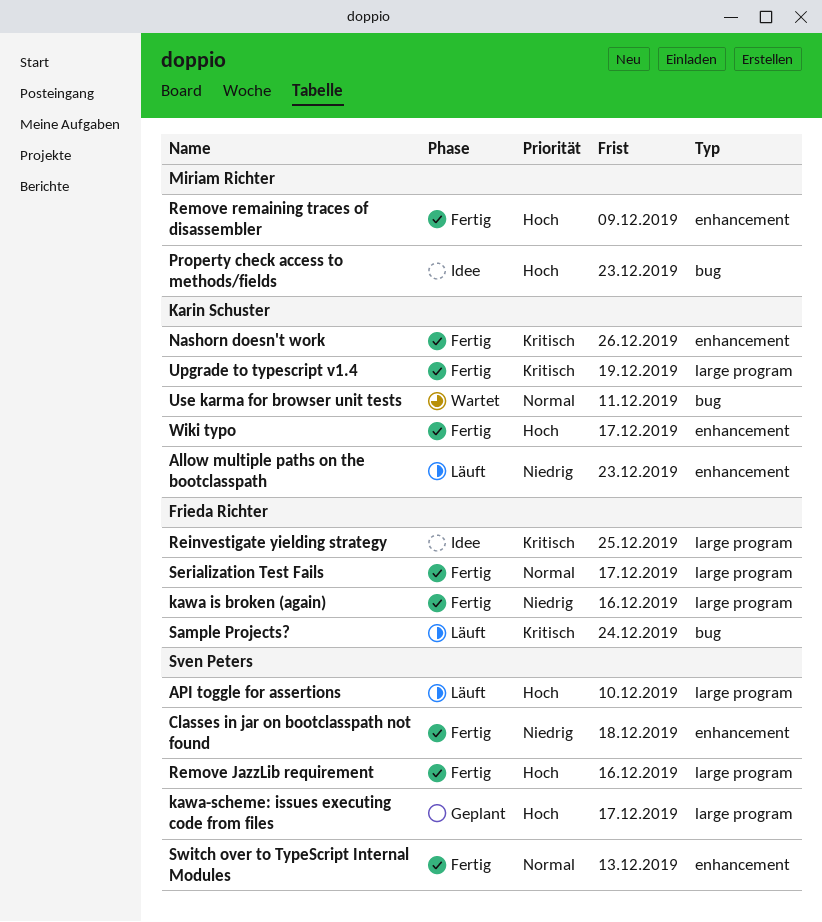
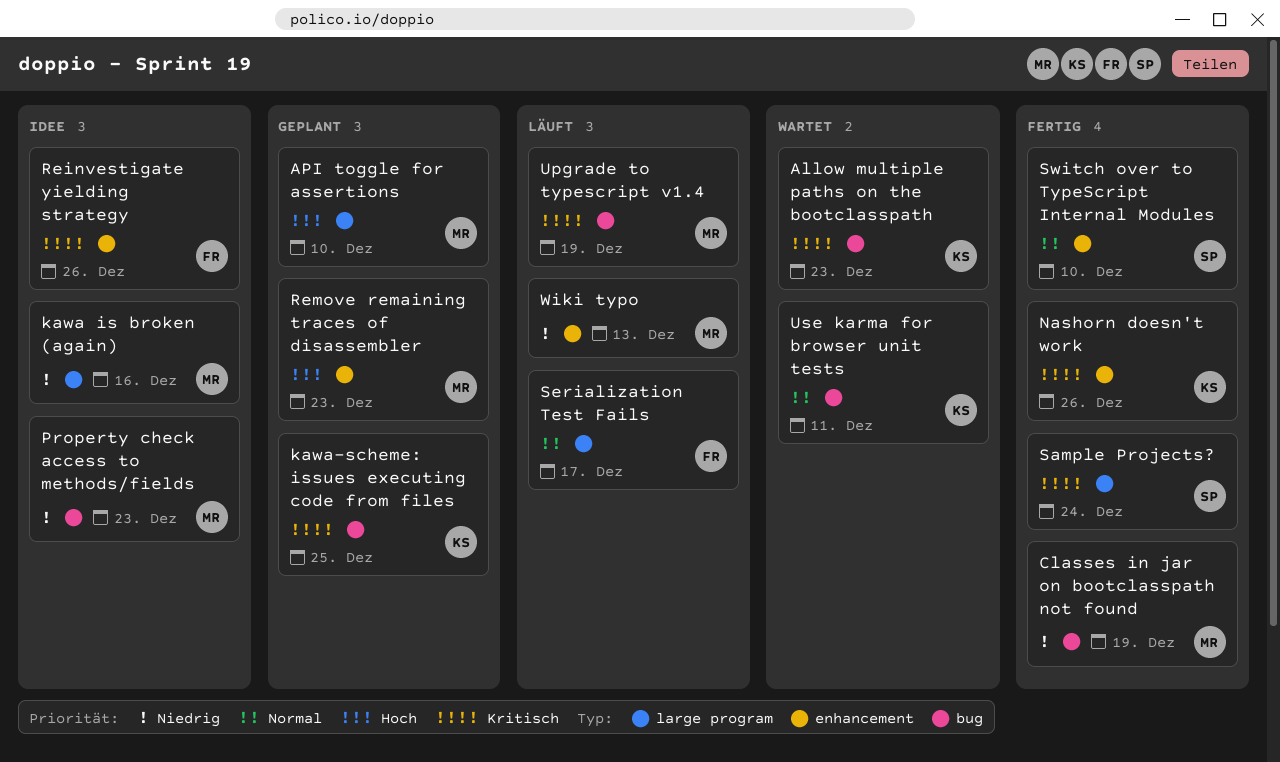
Allow multiple paths on the bootclasspath, status: Läuft -> Wartet
Allow multiple paths on the bootclasspath, priority: Niedrig -> Kritisch
Allow multiple paths on the bootclasspath, label: enhancement -> bug
API toggle for assertions, status: Läuft -> Geplant
API toggle for assertions, owner: Sven Peters -> Miriam Richter
Classes in jar on bootclasspath not found, owner: Sven Peters -> Miriam Richter
Classes in jar on bootclasspath not found, label: enhancement -> bug
Classes in jar on bootclasspath not found, due: Dec 18 -> Dec 19
kawa is broken (again), status: Fertig -> Idee
kawa is broken (again), owner: Frieda Richter -> Miriam Richter
kawa-scheme: issues executing code from files, owner: Sven Peters -> Karin Schuster
kawa-scheme: issues executing code from files, priority: Hoch -> Kritisch
kawa-scheme: issues executing code from files, label: large program -> bug
kawa-scheme: issues executing code from files, due: Dec 17 -> Dec 25
Property check access to methods/fields, priority: Hoch -> Niedrig
Reinvestigate yielding strategy, label: large program -> enhancement
Reinvestigate yielding strategy, due: Dec 25 -> Dec 26
Remove JazzLib requirement: present -> none
Remove remaining traces of disassembler, status: Fertig -> Geplant
Remove remaining traces of disassembler, due: Dec 9 -> Dec 23
Sample Projects?, status: Läuft -> Fertig
Sample Projects?, owner: Frieda Richter -> Sven Peters
Sample Projects?, label: bug -> large program
Serialization Test Fails, status: Fertig -> Läuft
Switch over to TypeScript Internal Modules, due: Dec 13 -> Dec 10
Upgrade to typescript v1.4, status: Fertig -> Läuft
Upgrade to typescript v1.4, owner: Karin Schuster -> Miriam Richter
Upgrade to typescript v1.4, label: large program -> bug
Wiki typo, status: Fertig -> Läuft
Wiki typo, owner: Karin Schuster -> Miriam Richter
Wiki typo, priority: Hoch -> Niedrig
Wiki typo, due: Dec 17 -> Dec 13

